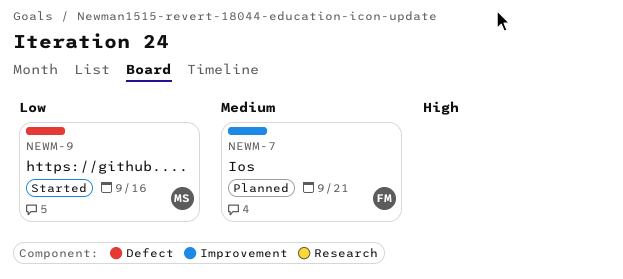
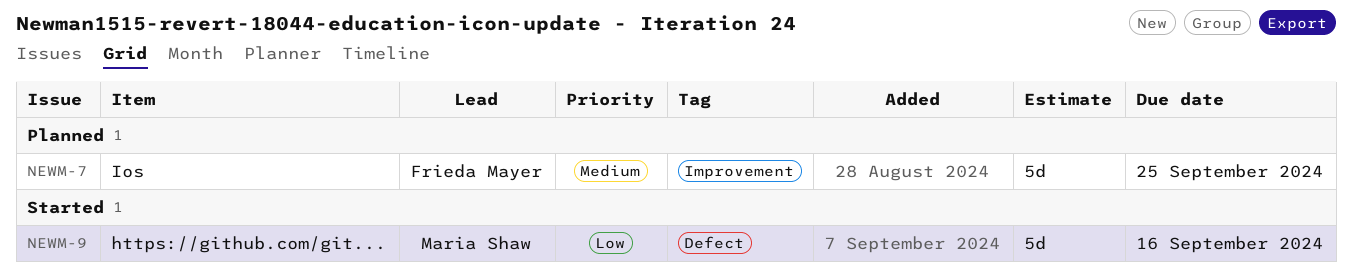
NEWM-7, due: Sep 21 -> Sep 25

